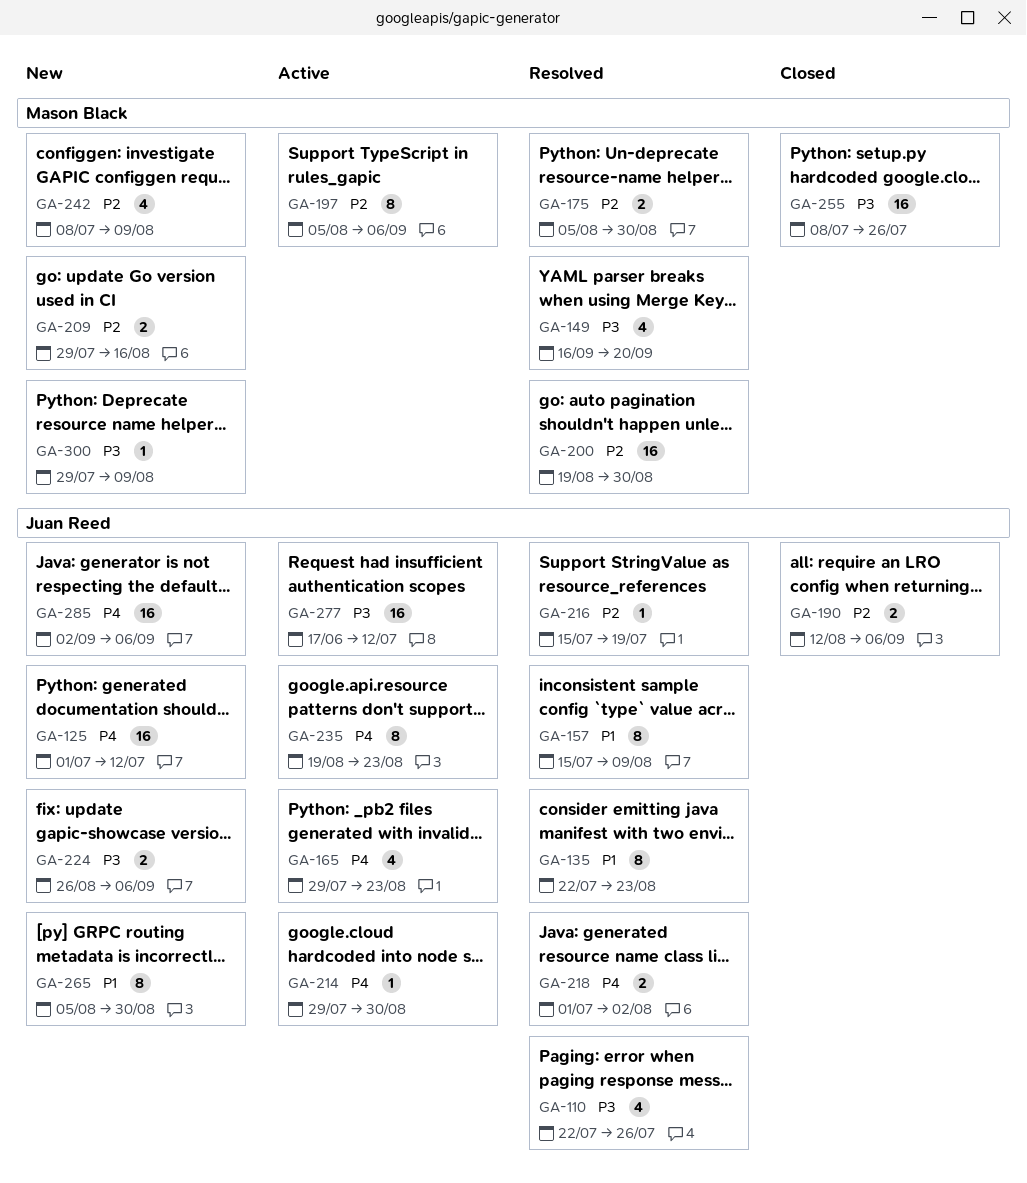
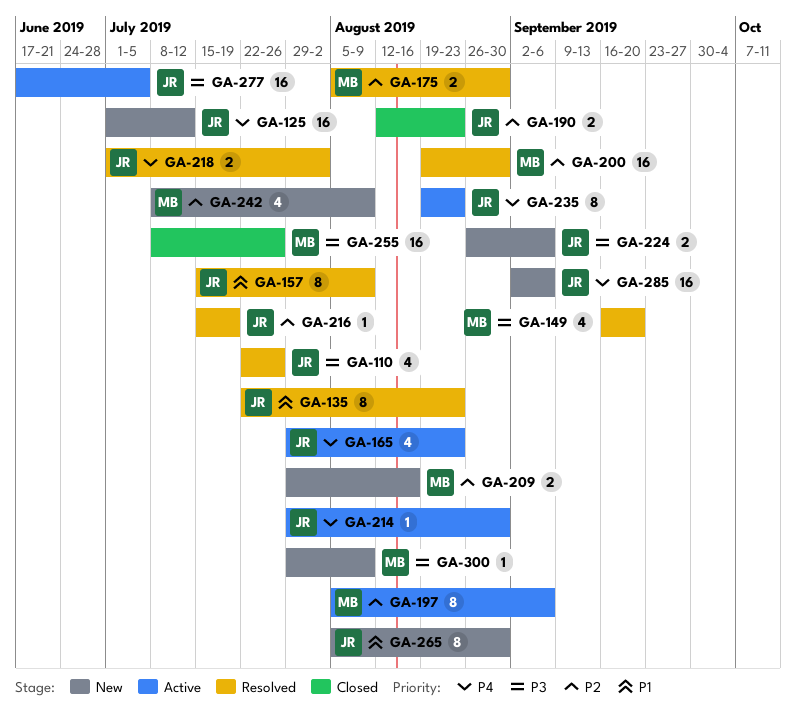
GA-190, due: Sep 6 -> Aug 23
GA-277, due: Jul 12 -> Jul 5

